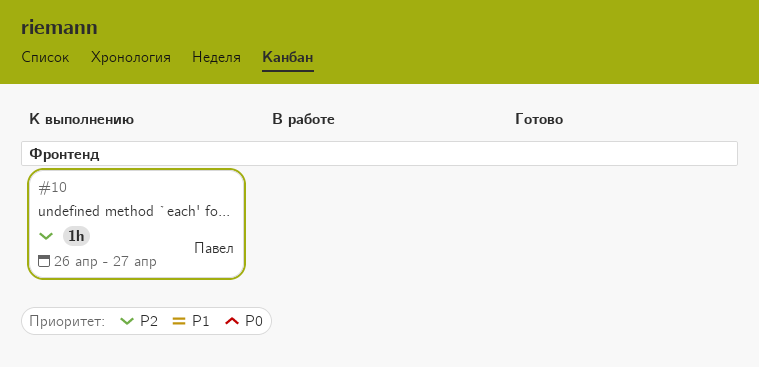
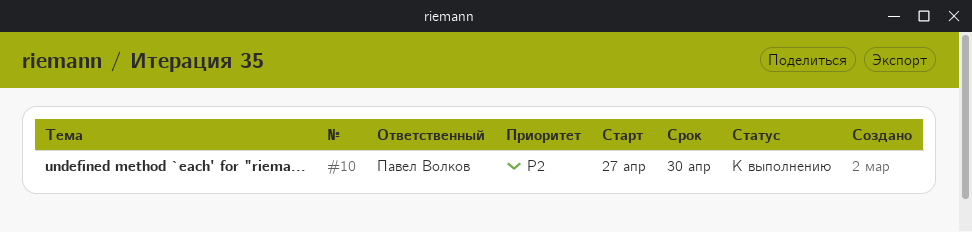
#10, start: Apr 26 -> Apr 27
#10, due: Apr 27 -> Apr 30

